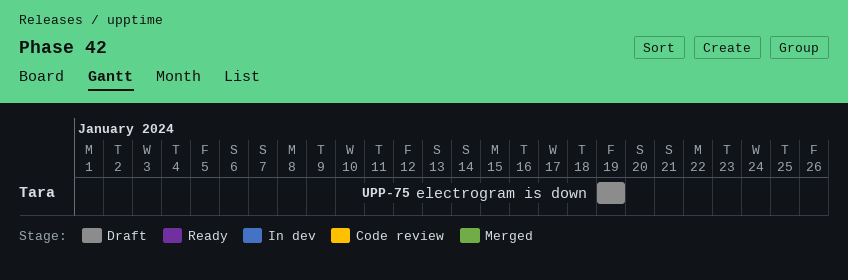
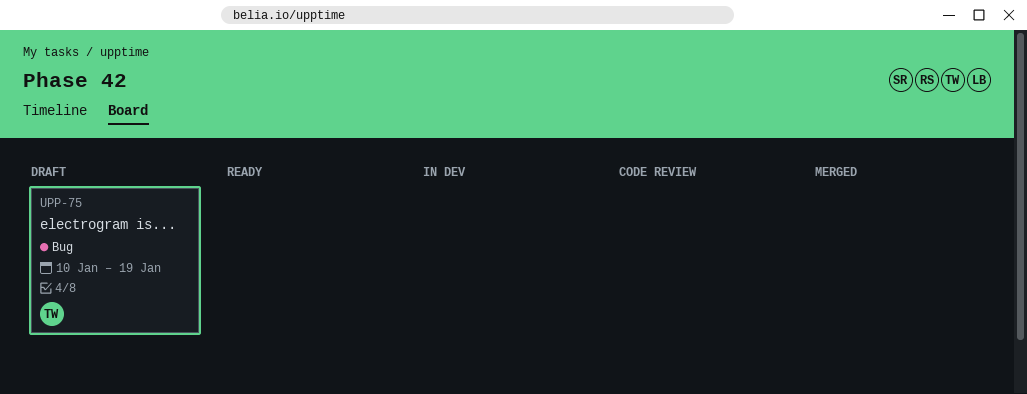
UPP-75, start: Jan 19 -> Jan 10

